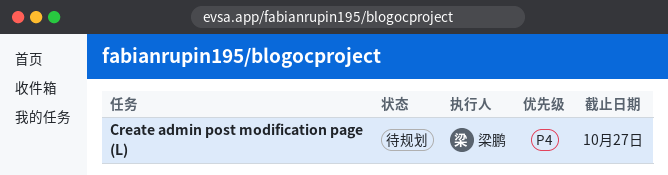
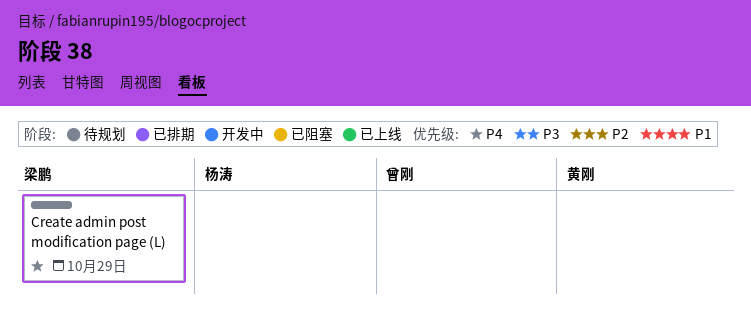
Create admin post modification page (L), due: Oct 27 -> Oct 29

